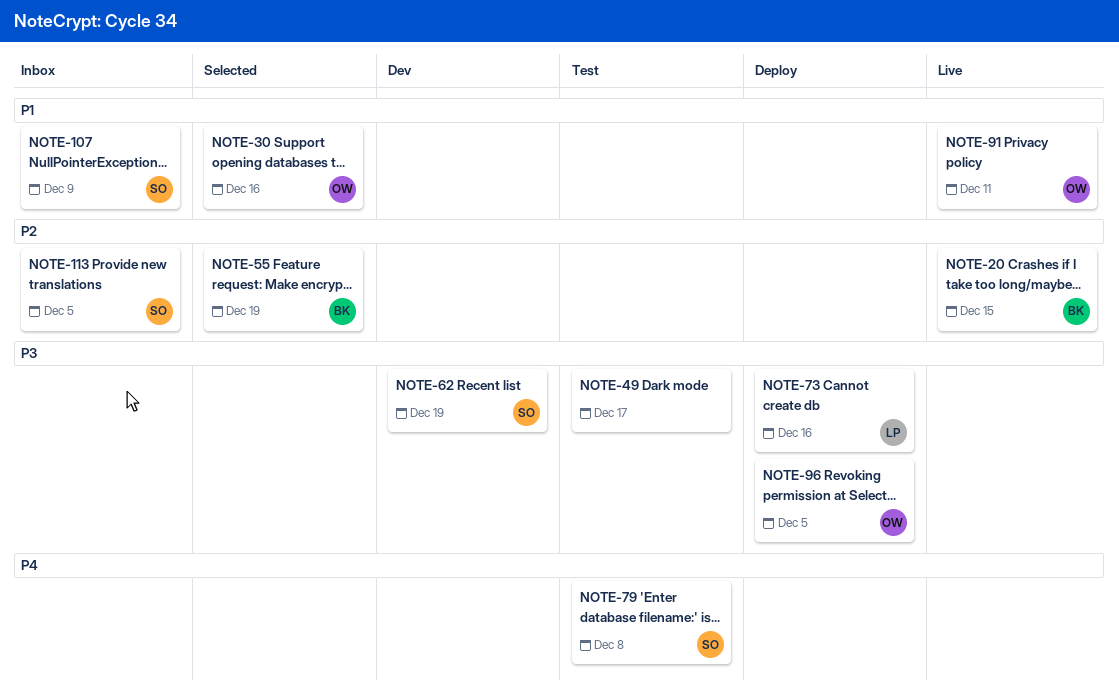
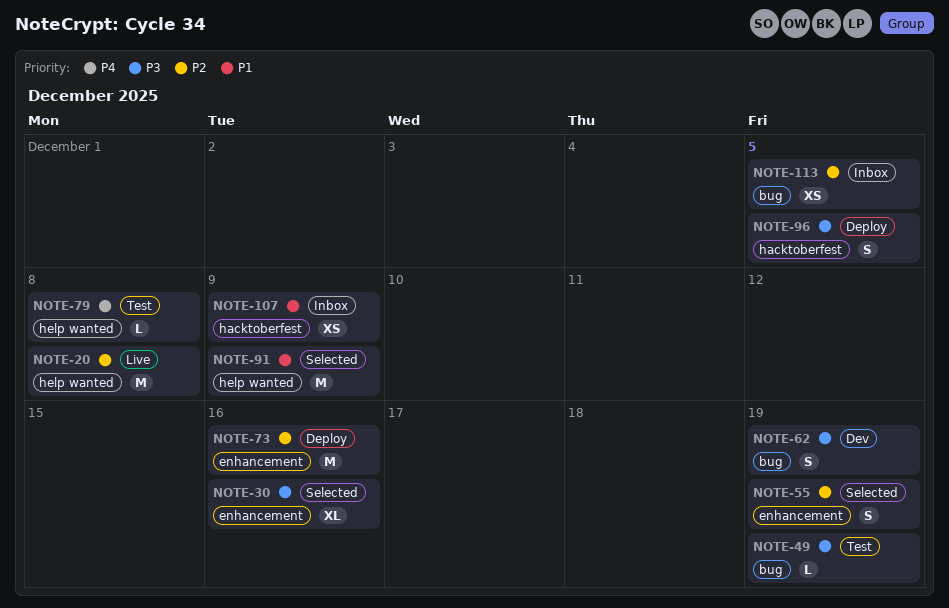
NOTE-20, due: Dec 15 -> Dec 8
NOTE-30, priority: P1 -> P3
NOTE-49, due: Dec 17 -> Dec 19
NOTE-73, priority: P3 -> P2
NOTE-91, status: Live -> Selected
NOTE-91, due: Dec 11 -> Dec 9

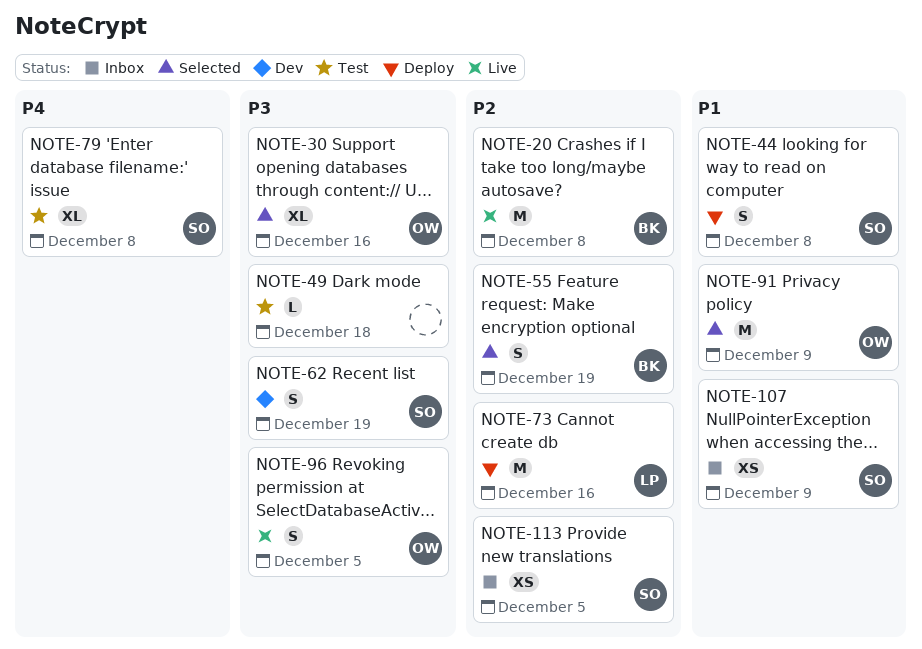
NOTE-44: none -> present
NOTE-49, due: Dec 19 -> Dec 18
NOTE-79, estimate: L -> XL
NOTE-96, status: Deploy -> Live

